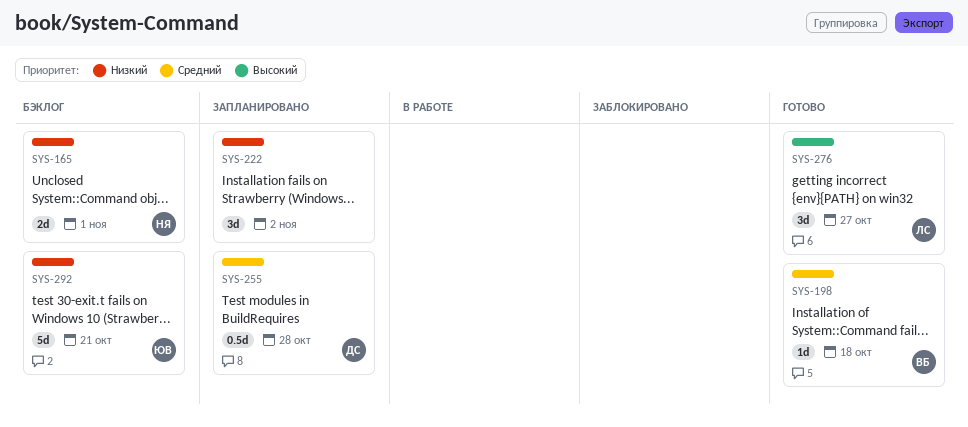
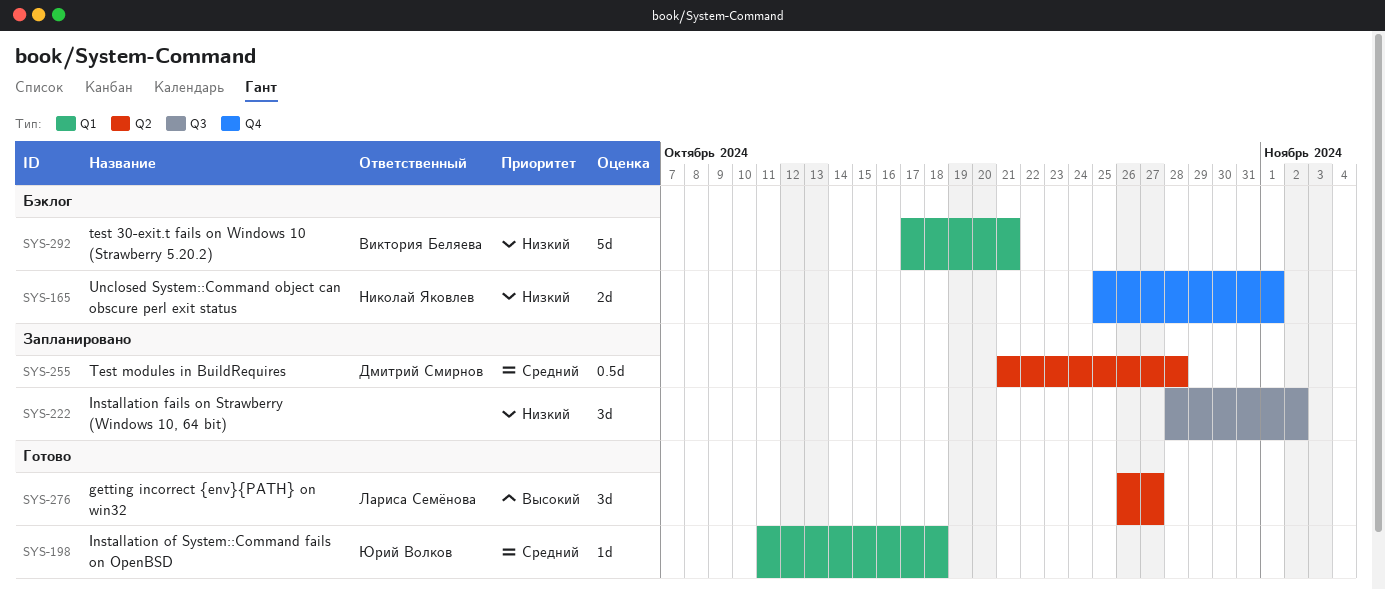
SYS-198, owner: Виктория Беляева -> Юрий Волков
SYS-292, owner: Юрий Волков -> Виктория Беляева

